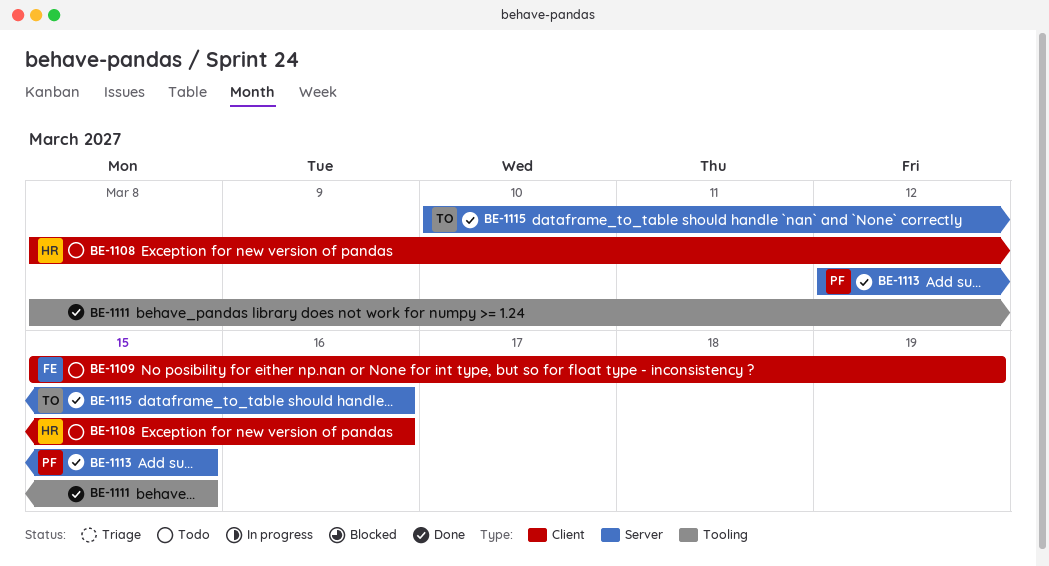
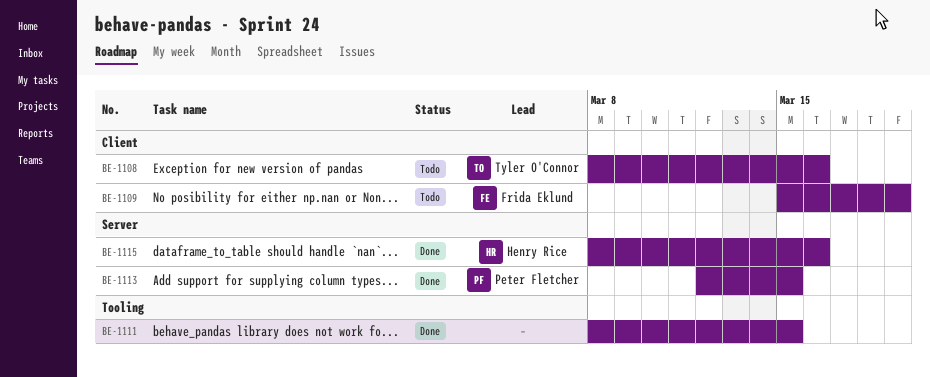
BE-1108, owner: Henry Rice -> Tyler O'Connor
BE-1115, owner: Tyler O'Connor -> Henry Rice
BE-1115, start: Mar 10 -> Mar 8

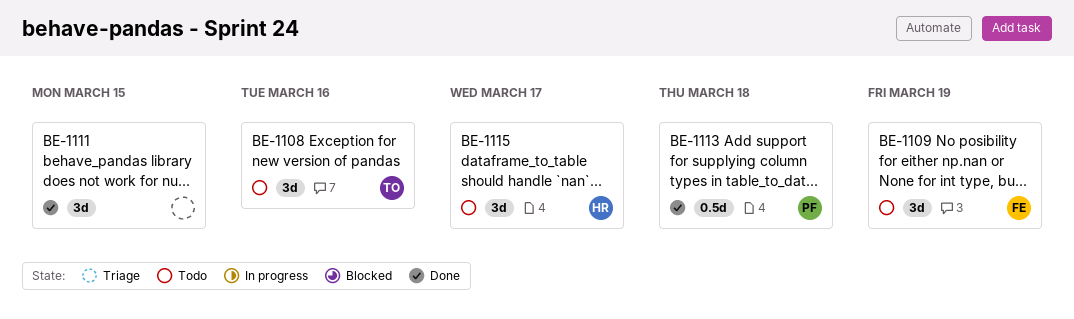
BE-1113, due: Mar 15 -> Mar 18
BE-1115, status: Done -> Todo
BE-1115, due: Mar 16 -> Mar 17

